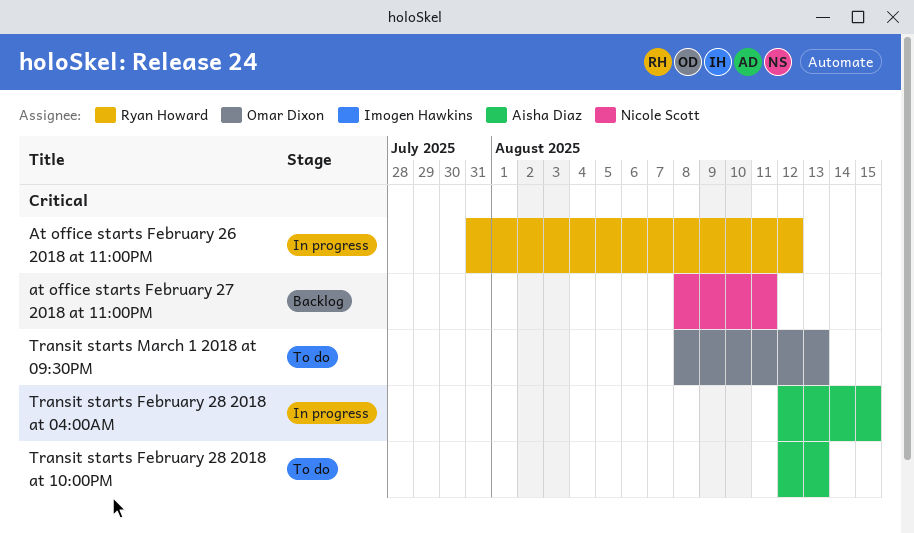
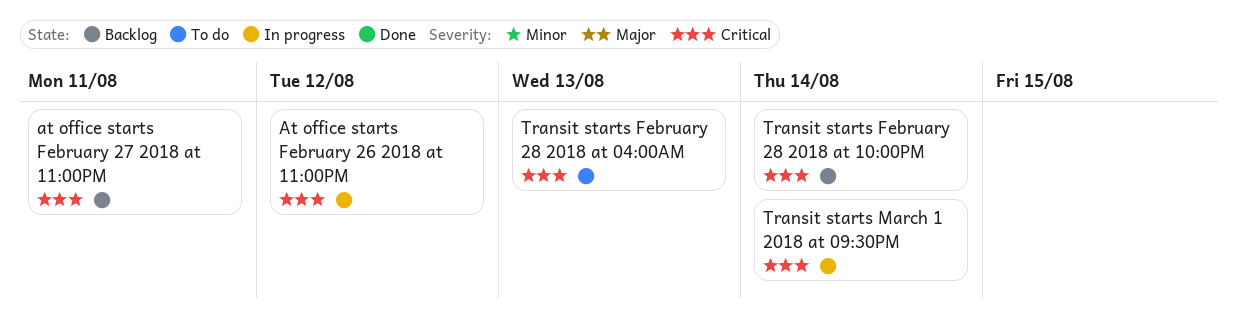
Transit starts February 28 2018 at 04:00AM, status: In progress -> To do
Transit starts February 28 2018 at 04:00AM, due: Aug 15 -> Aug 13
Transit starts February 28 2018 at 10:00PM, status: To do -> Backlog
Transit starts February 28 2018 at 10:00PM, due: Aug 13 -> Aug 14
Transit starts March 1 2018 at 09:30PM, status: To do -> In progress
Transit starts March 1 2018 at 09:30PM, due: Aug 13 -> Aug 14

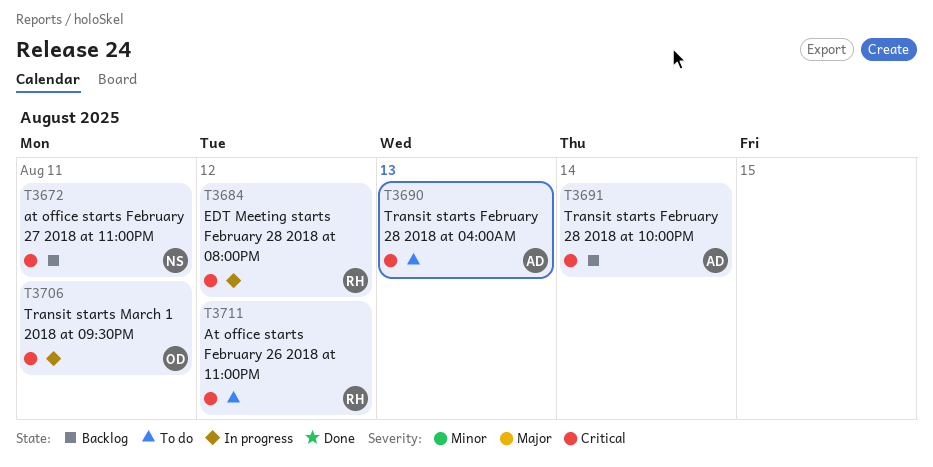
At office starts February 26 2018 at 11:00PM, status: In progress -> To do
EDT Meeting starts February 28 2018 at 08:00PM: none -> present
Transit starts March 1 2018 at 09:30PM, due: Aug 14 -> Aug 11

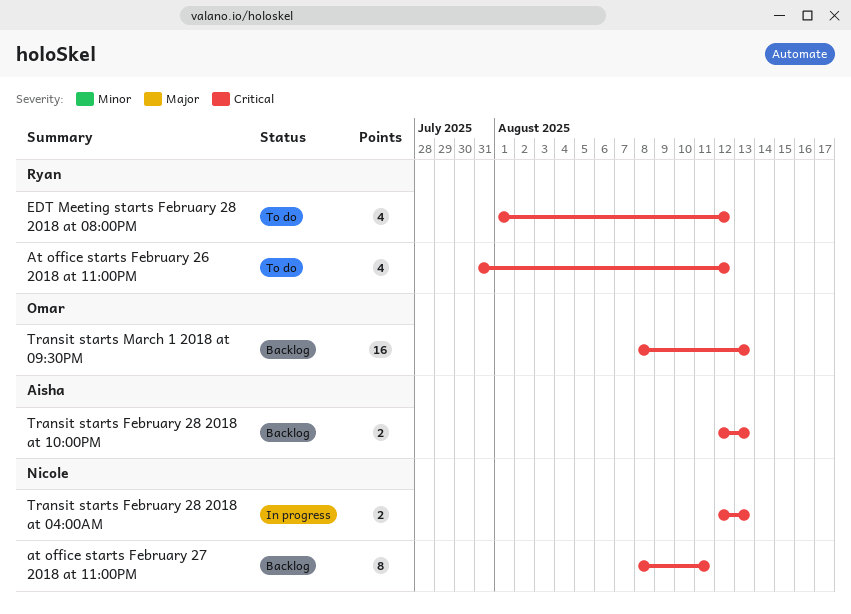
EDT Meeting starts February 28 2018 at 08:00PM, status: In progress -> To do
Transit starts February 28 2018 at 04:00AM, status: To do -> In progress
Transit starts February 28 2018 at 04:00AM, owner: Aisha -> Nicole
Transit starts February 28 2018 at 10:00PM, due: Aug 14 -> Aug 13
Transit starts March 1 2018 at 09:30PM, status: In progress -> Backlog
Transit starts March 1 2018 at 09:30PM, due: Aug 11 -> Aug 13

